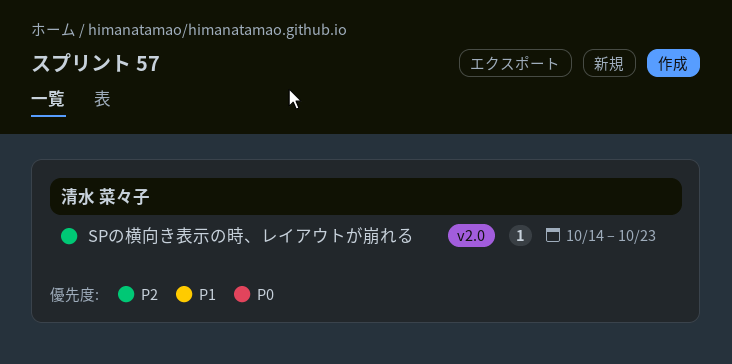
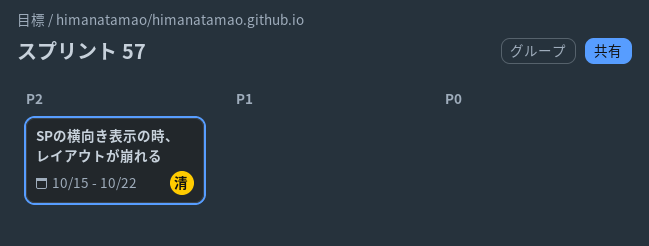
SPの横向き表示の時、レイアウトが崩れる, start: Oct 14 -> Oct 15
SPの横向き表示の時、レイアウトが崩れる, due: Oct 23 -> Oct 22

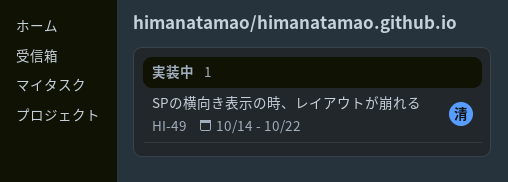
SPの横向き表示の時、レイアウトが崩れる, start: Oct 15 -> Oct 14

